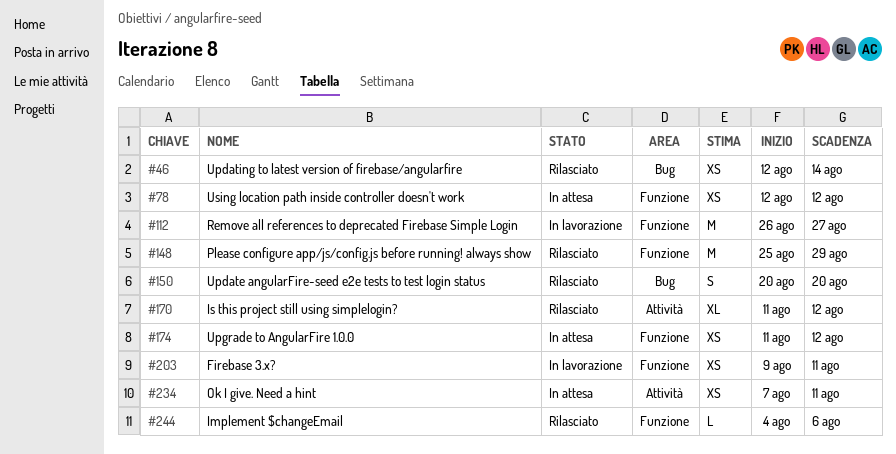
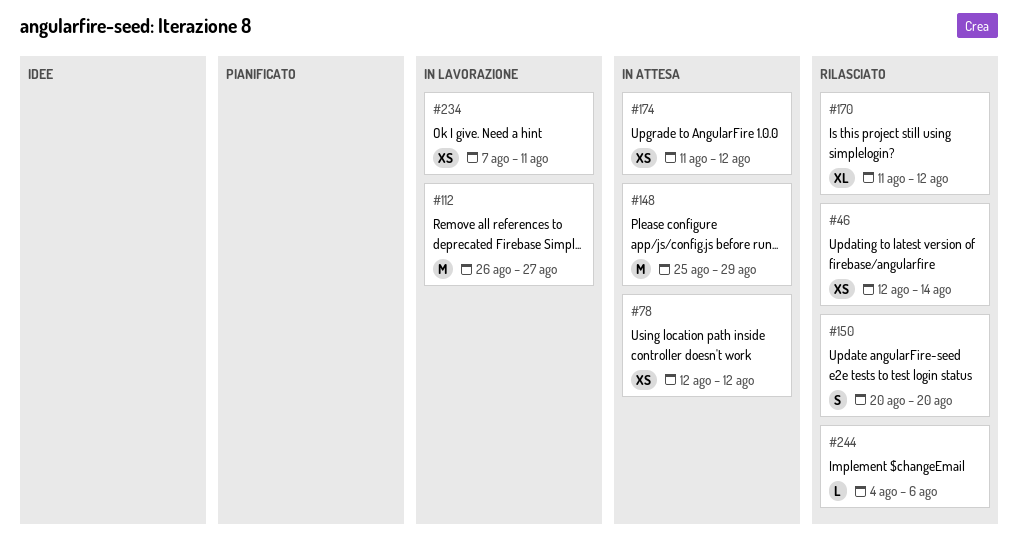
#148, status: Rilasciato -> In attesa
#203: present -> none
#234, status: In attesa -> In lavorazione

